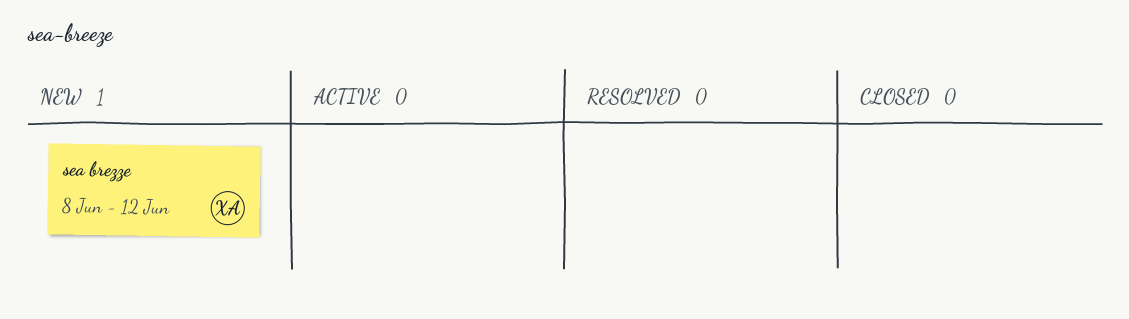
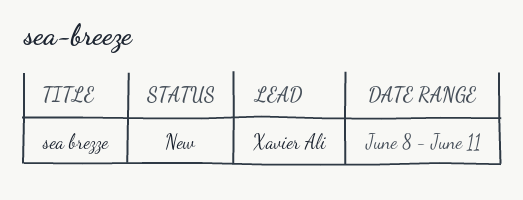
sea brezze, due: Jun 12 -> Jun 11

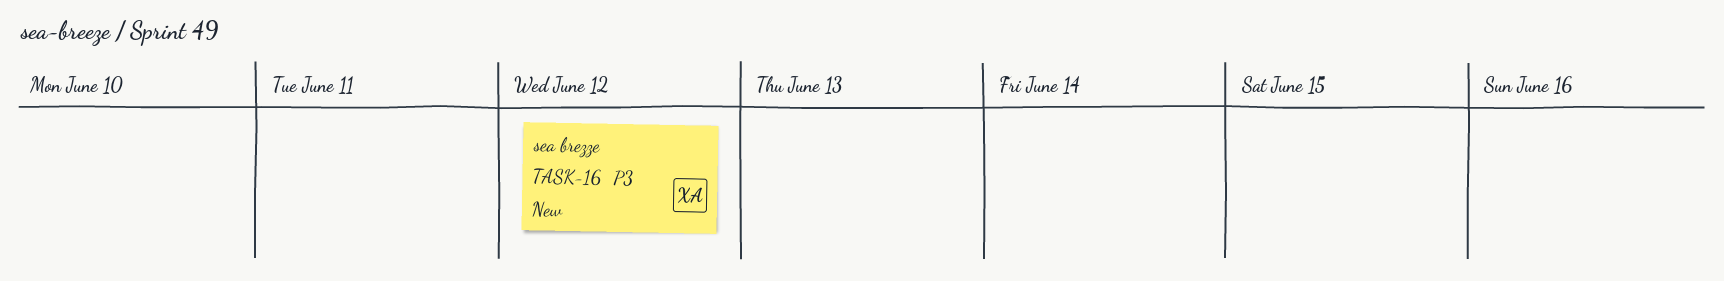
sea brezze, due: Jun 11 -> Jun 12

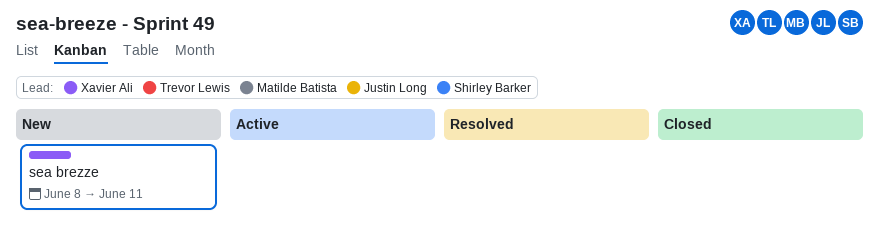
sea brezze, due: Jun 12 -> Jun 11

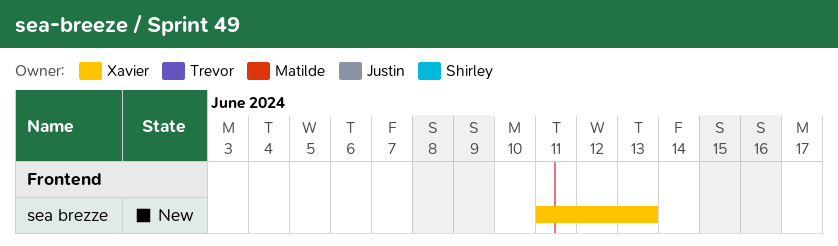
sea brezze, start: Jun 8 -> Jun 11
sea brezze, due: Jun 11 -> Jun 13

